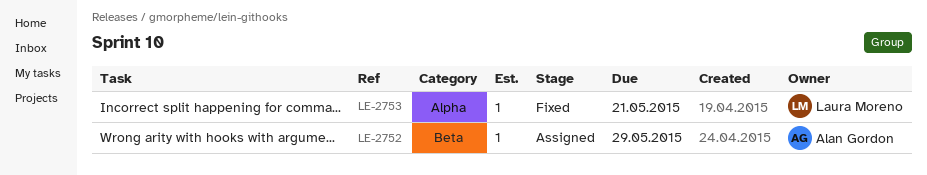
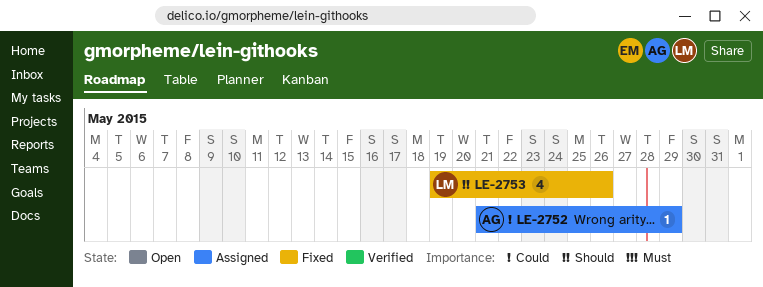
LE-2753, estimate: 1 -> 4
LE-2753, due: May 21 -> May 26

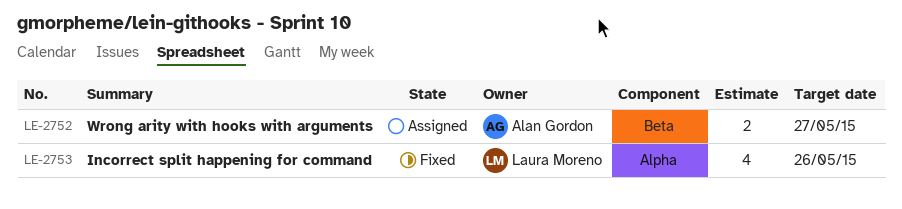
LE-2752, estimate: 1 -> 2
LE-2752, due: May 29 -> May 27

